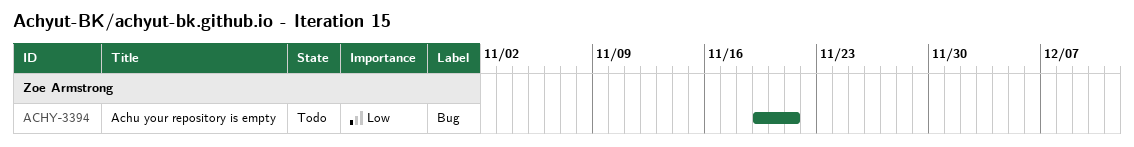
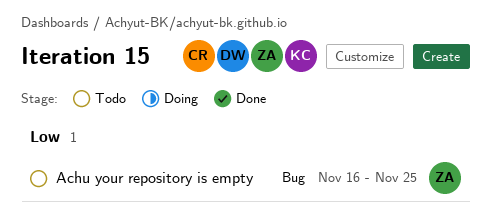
Achu your repository is empty, start: Nov 19 -> Nov 16
Achu your repository is empty, due: Nov 21 -> Nov 25

